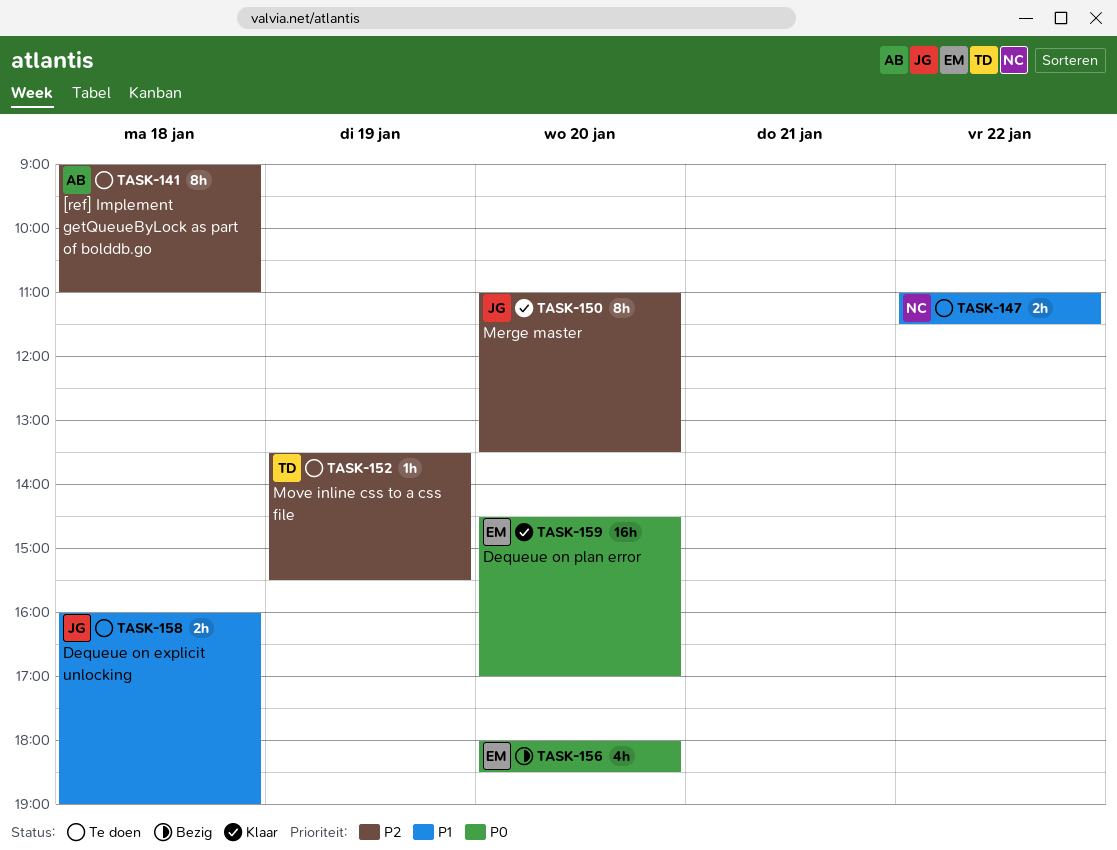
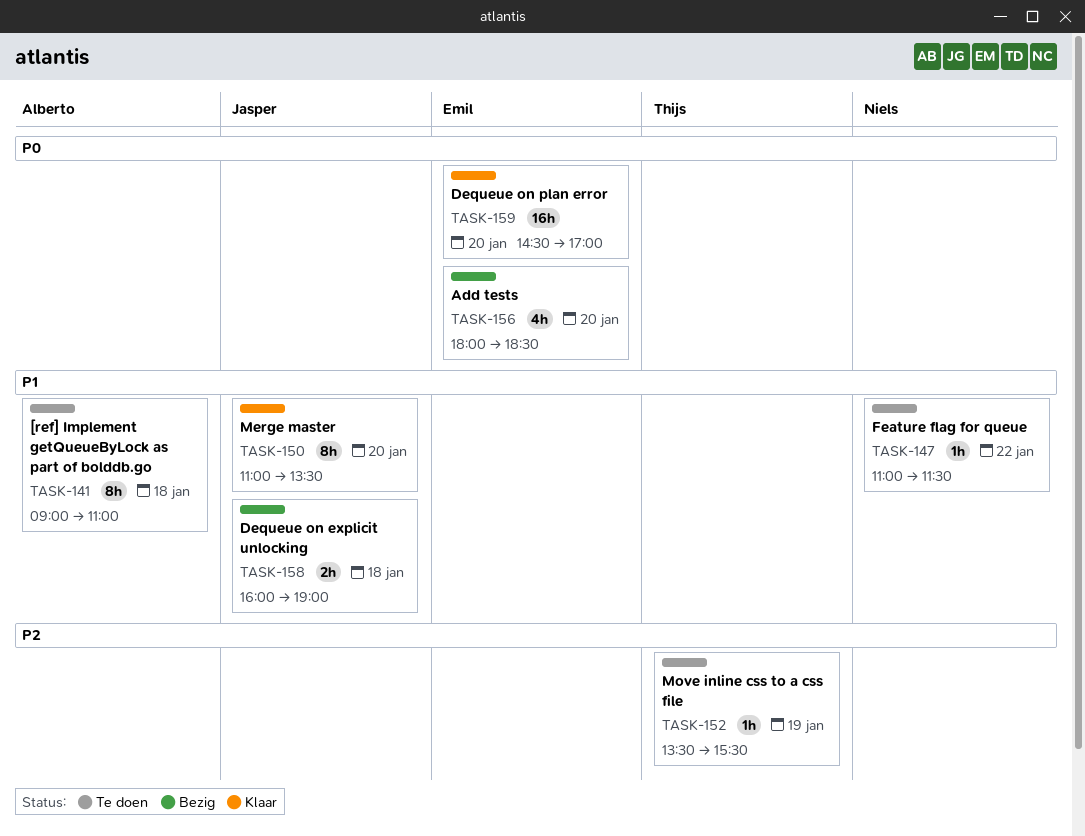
TASK-141, priority: P2 -> P1
TASK-147, estimate: 2h -> 1h
TASK-150, priority: P2 -> P1
TASK-158, status: Te doen -> Bezig

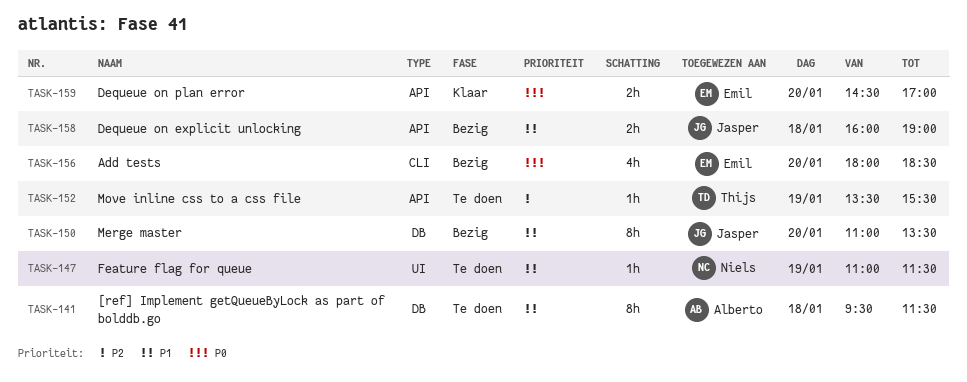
TASK-141, begins: 09:00 -> 09:30
TASK-141, ends: 11:00 -> 11:30
TASK-147, day: Jan 22 -> Jan 19
TASK-150, status: Klaar -> Bezig
TASK-159, estimate: 16h -> 2h

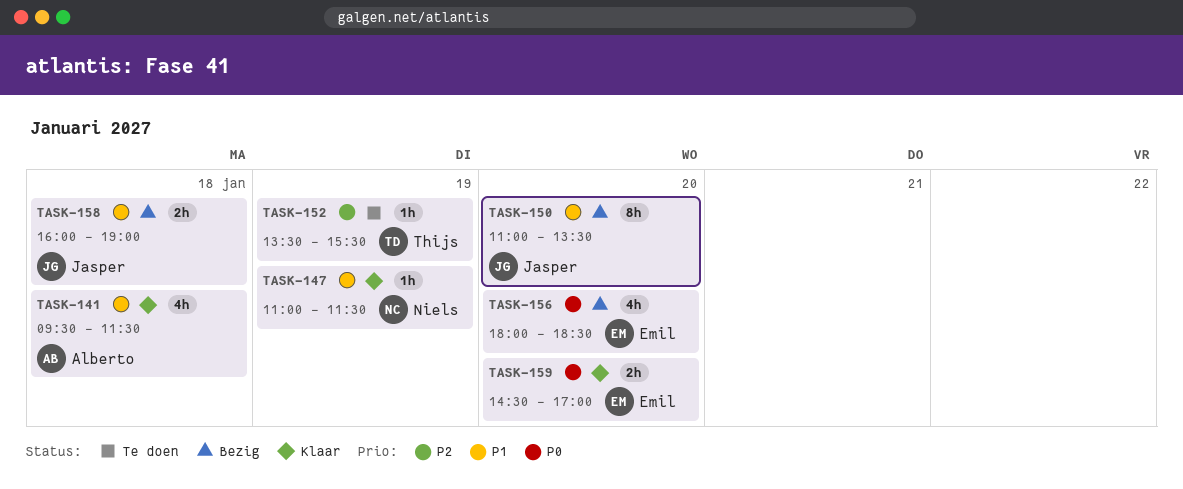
TASK-141, status: Te doen -> Klaar
TASK-141, estimate: 8h -> 4h
TASK-147, status: Te doen -> Klaar

